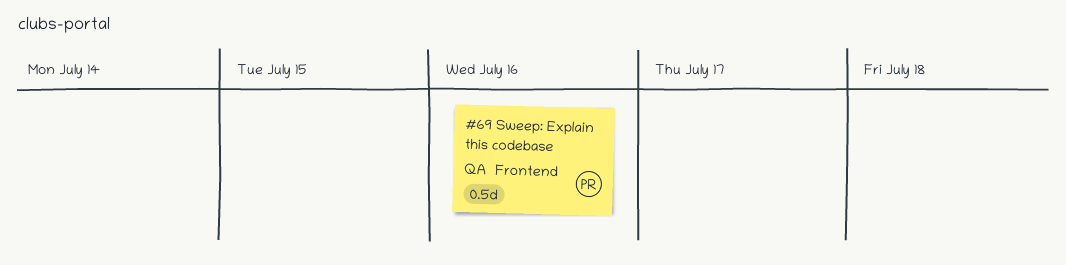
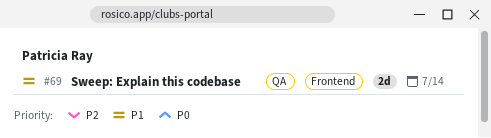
#69, estimate: 0.5d -> 2d
#69, due: Jul 16 -> Jul 14

